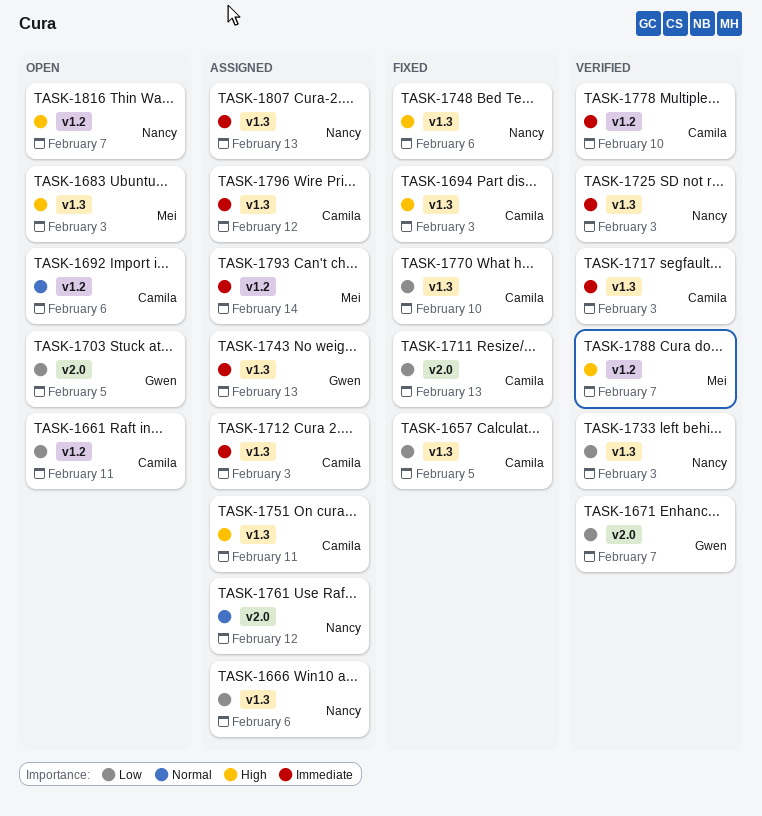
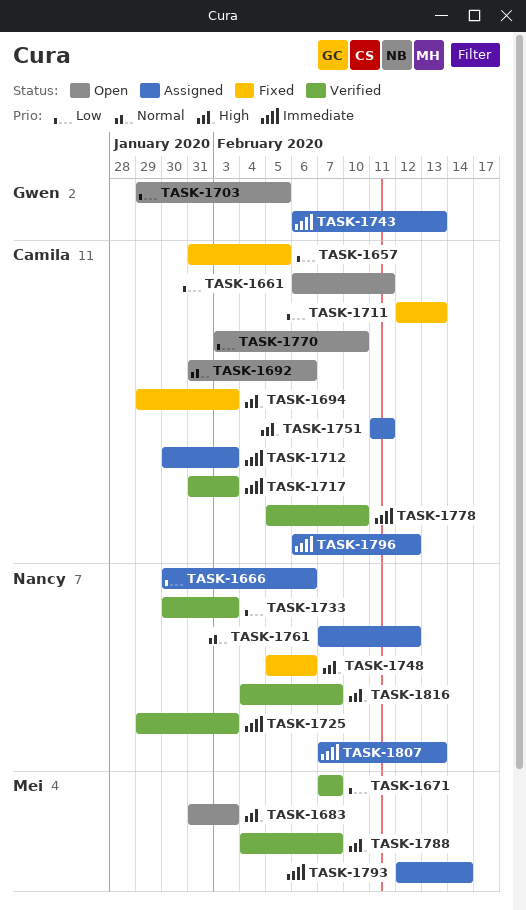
TASK-1671, owner: Gwen -> Mei
TASK-1770, status: Fixed -> Open
TASK-1816, status: Open -> Verified

